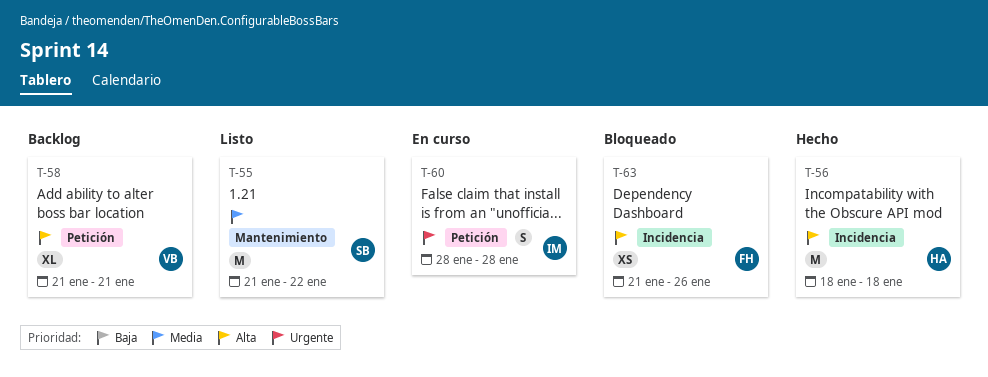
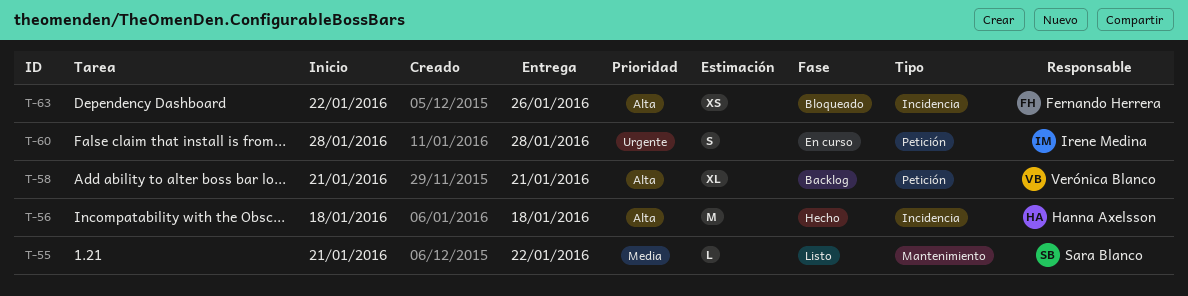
T-55, estimate: M -> L
T-63, start: Jan 21 -> Jan 22

